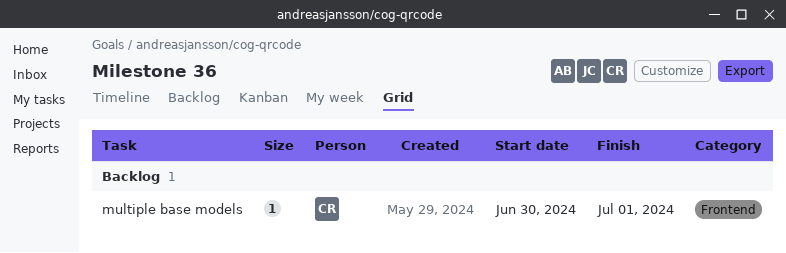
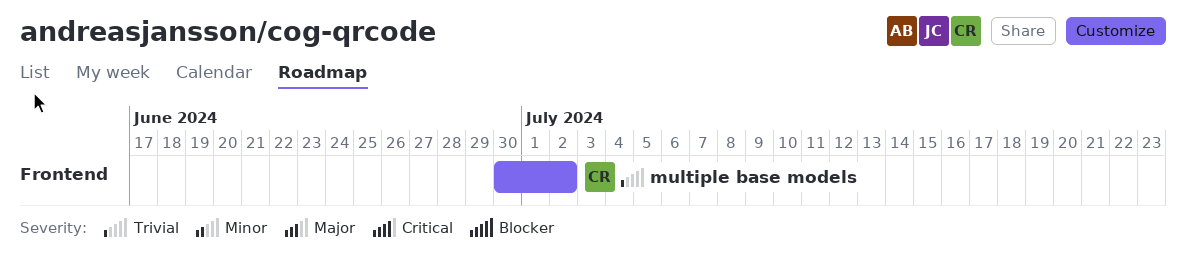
multiple base models, due: Jul 1 -> Jul 2

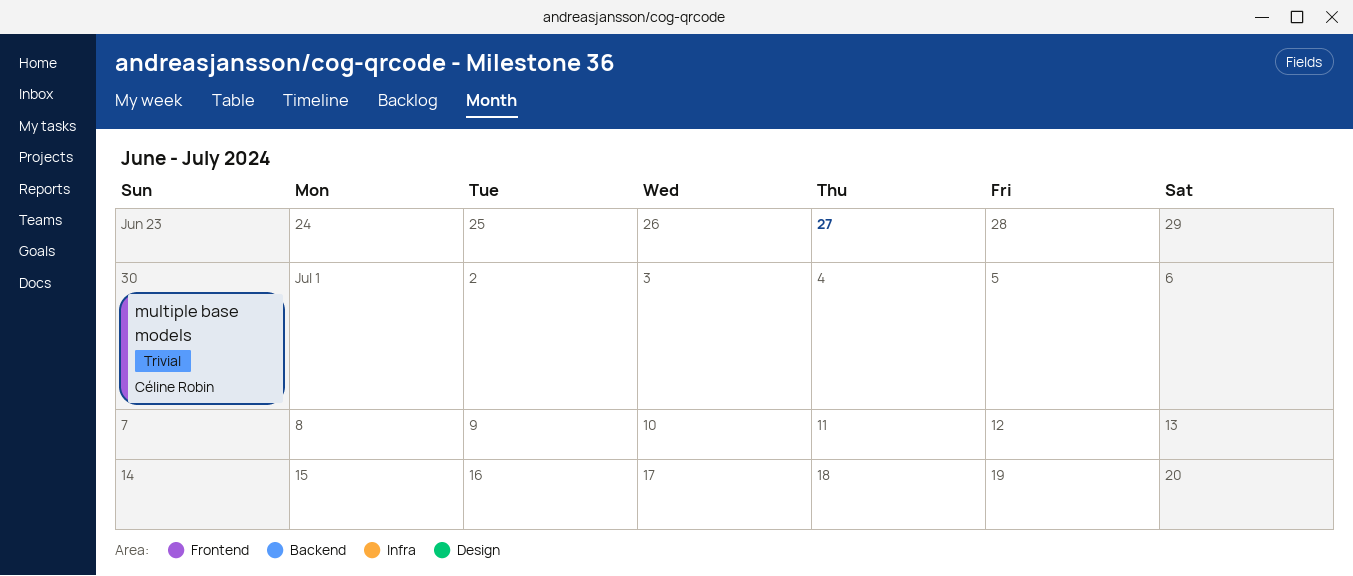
multiple base models, due: Jul 2 -> Jun 30

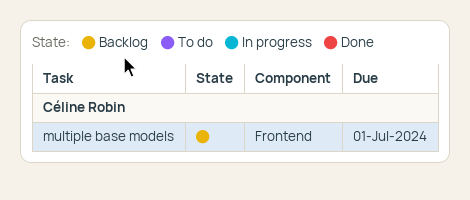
multiple base models, due: Jun 30 -> Jul 1

